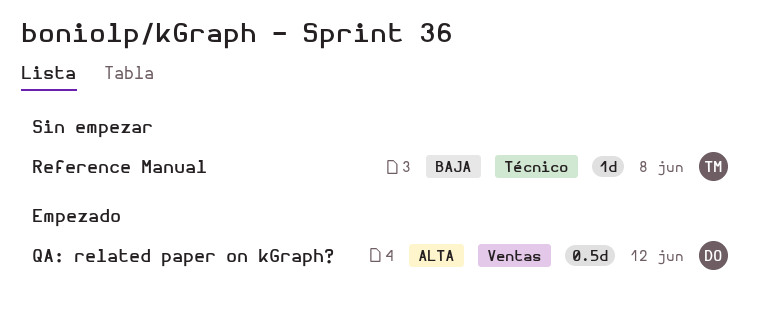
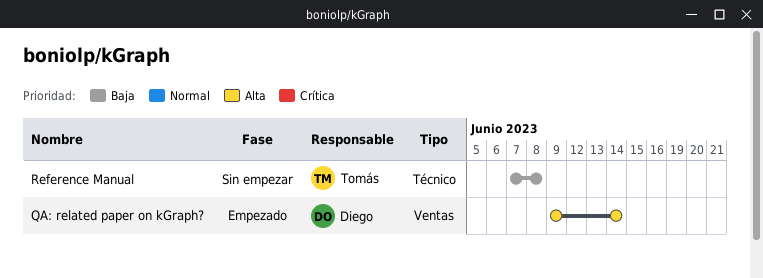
QA: related paper on kGraph?, due: Jun 12 -> Jun 14

